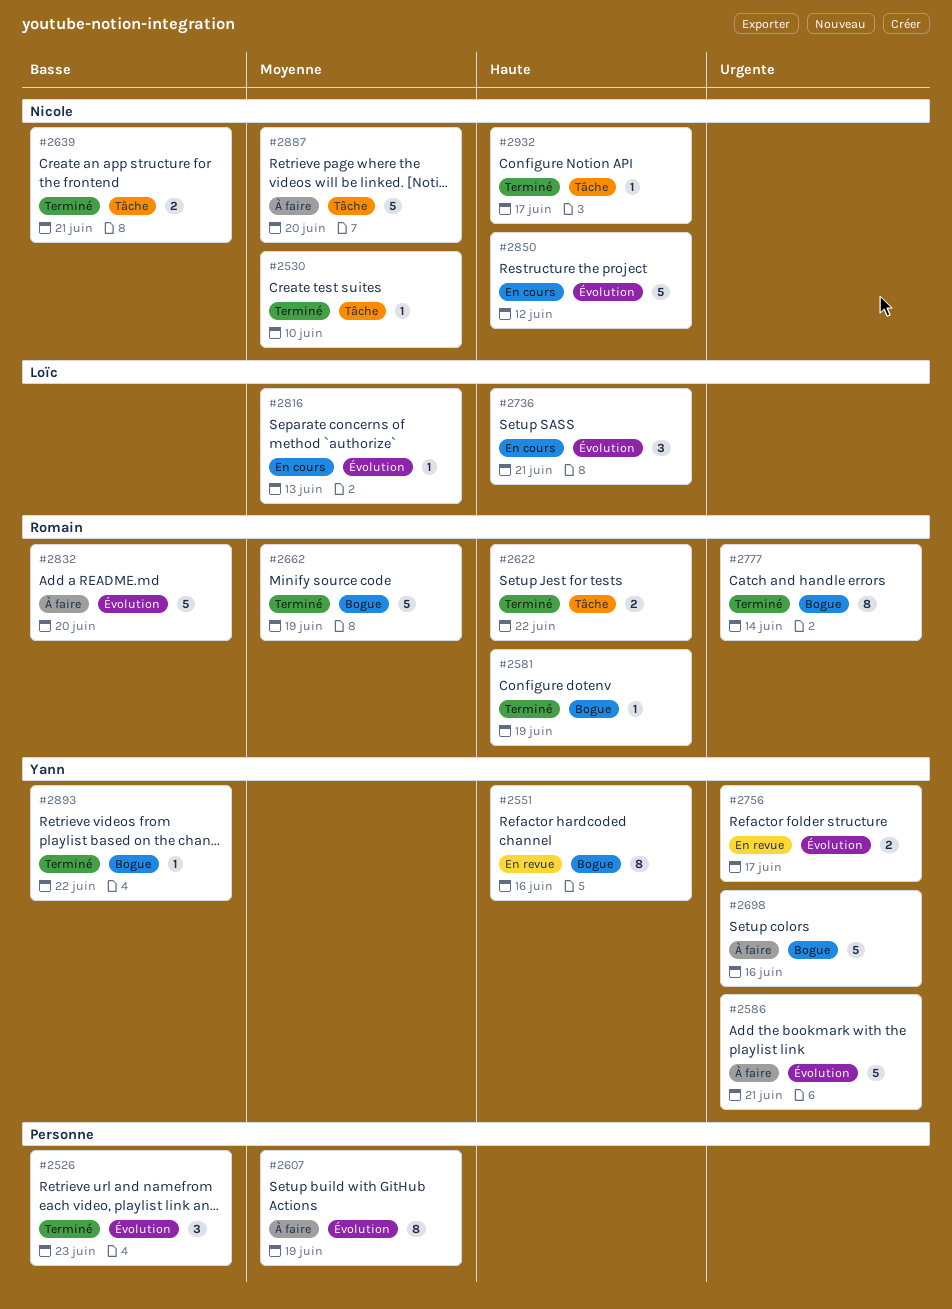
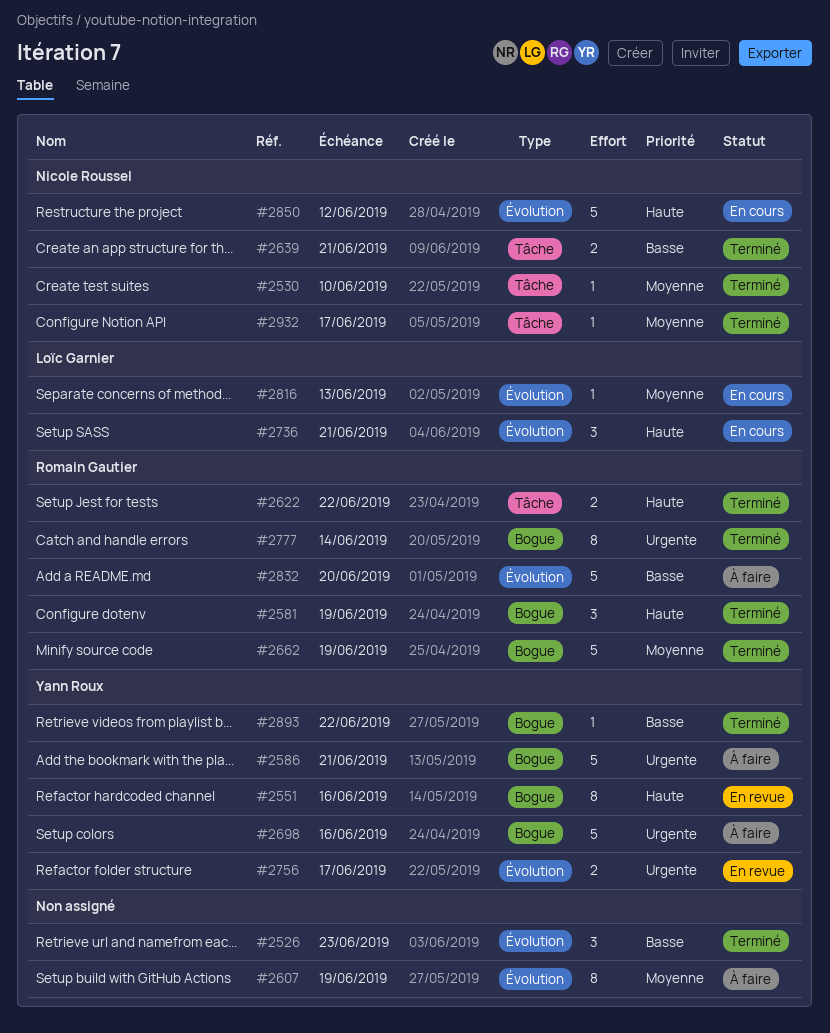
#2581, estimate: 1 -> 3
#2586, label: Évolution -> Bogue
#2887: present -> none
#2932, priority: Haute -> Moyenne

